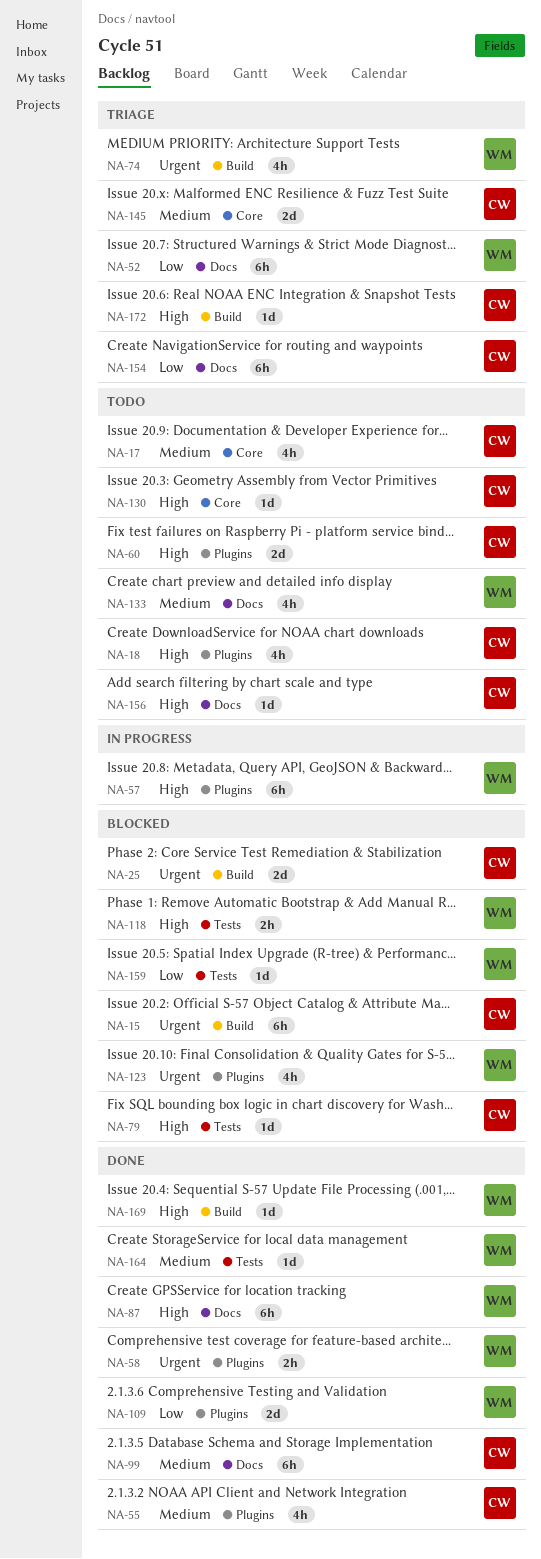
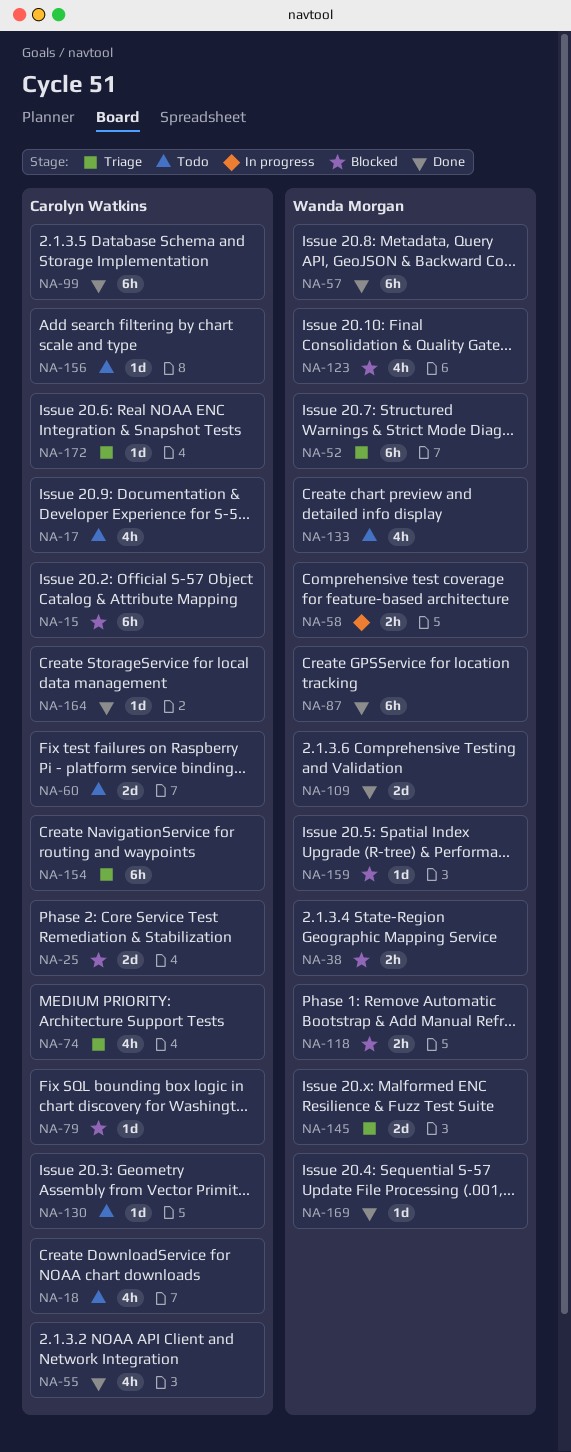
NA-38: none -> present
NA-57, status: In progress -> Done
NA-58, status: Done -> In progress
NA-74, owner: Wanda Morgan -> Carolyn Watkins
NA-145, owner: Carolyn Watkins -> Wanda Morgan
NA-164, owner: Wanda Morgan -> Carolyn Watkins

